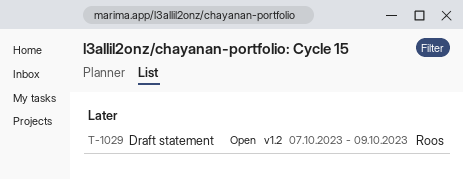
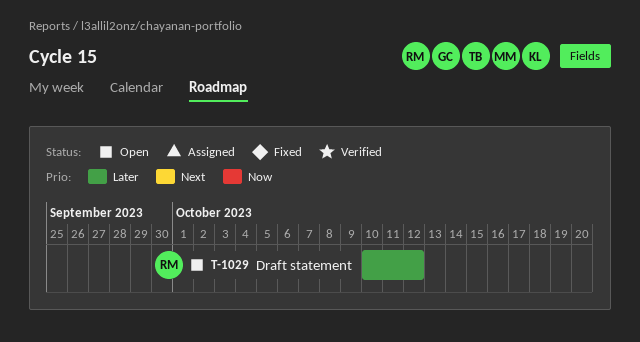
T-1029, start: Oct 7 -> Oct 10
T-1029, due: Oct 9 -> Oct 12

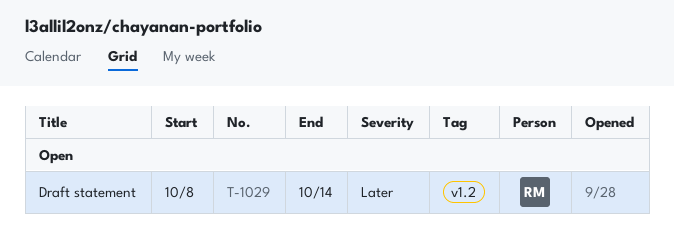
T-1029, start: Oct 10 -> Oct 8
T-1029, due: Oct 12 -> Oct 14

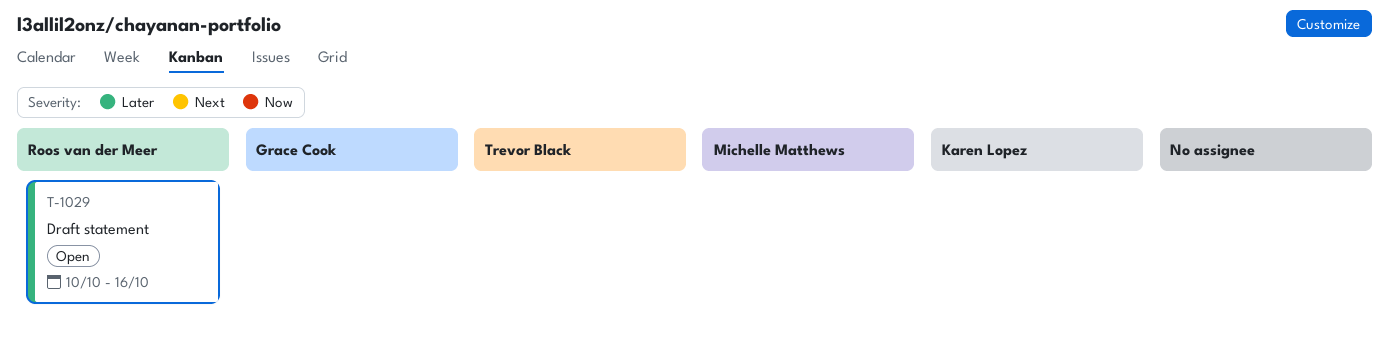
T-1029, start: Oct 8 -> Oct 10
T-1029, due: Oct 14 -> Oct 16

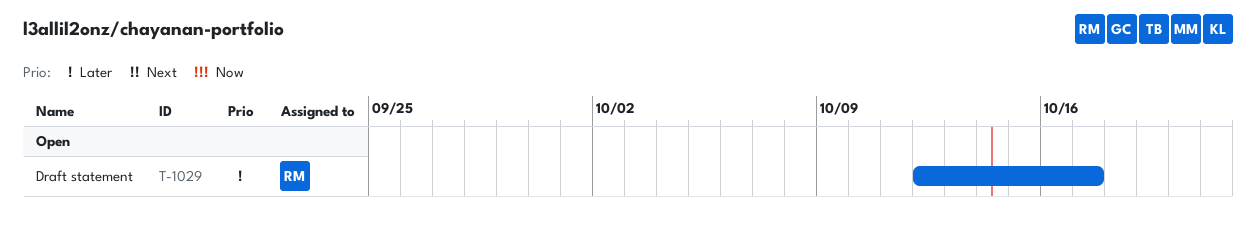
T-1029, start: Oct 10 -> Oct 12
T-1029, due: Oct 16 -> Oct 17

